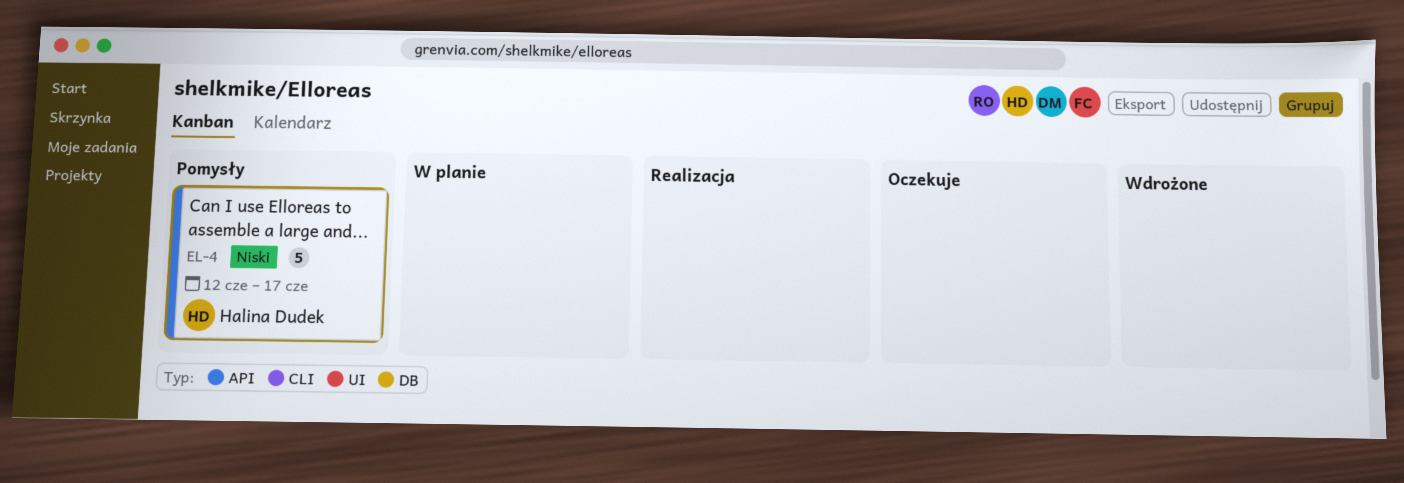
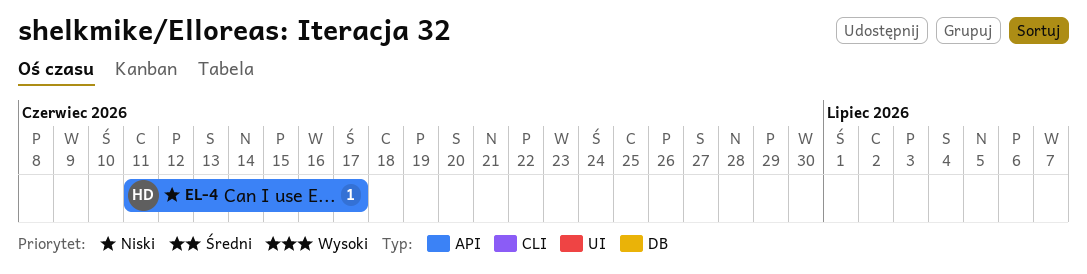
EL-4, estimate: 5 -> 1
EL-4, start: Jun 12 -> Jun 11

